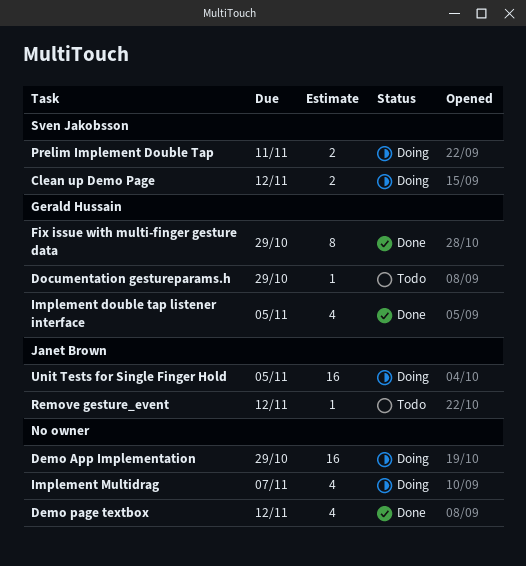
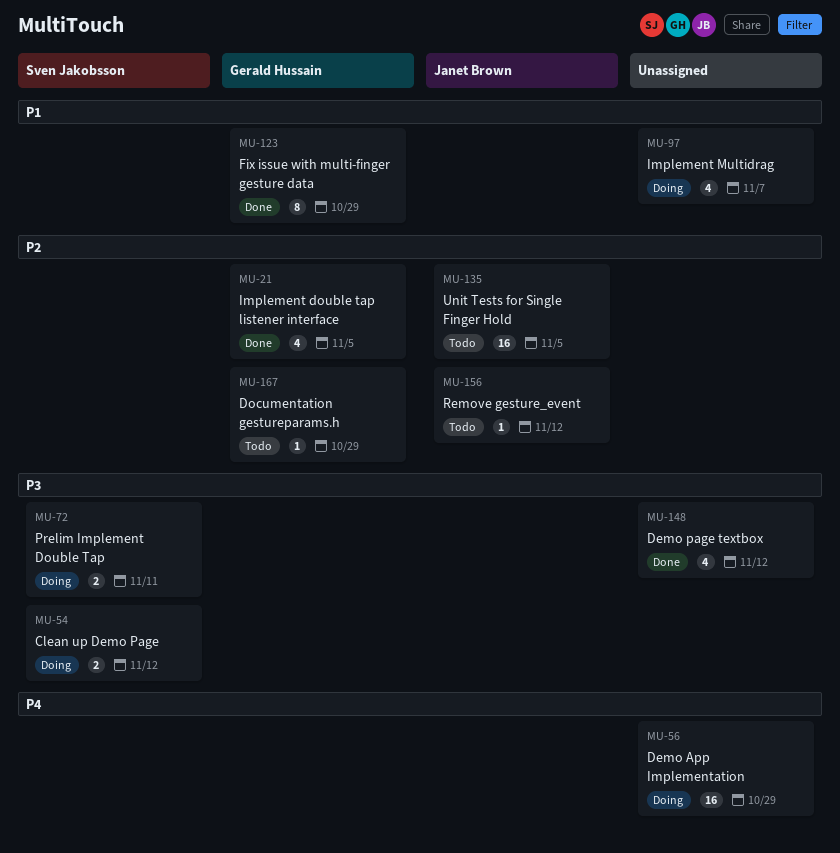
Unit Tests for Single Finger Hold, status: Doing -> Todo

